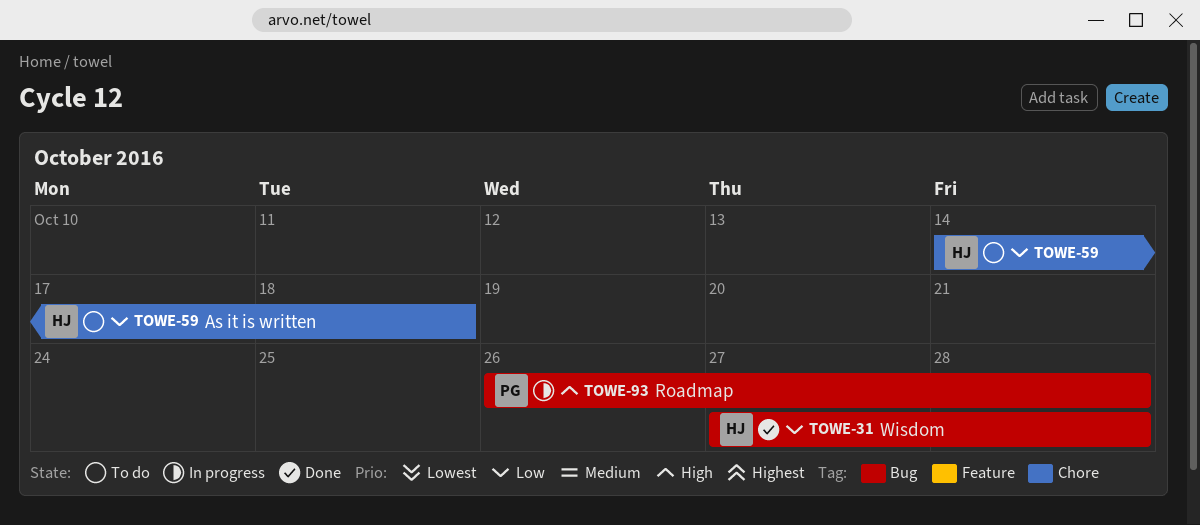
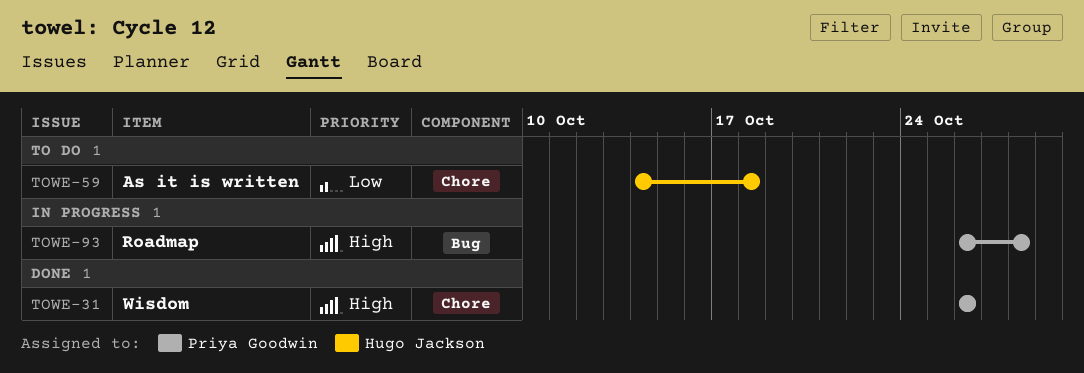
TOWE-31, owner: Hugo Jackson -> Priya Goodwin
TOWE-31, priority: Low -> High
TOWE-31, label: Bug -> Chore
TOWE-31, start: Oct 27 -> Oct 26
TOWE-31, due: Oct 28 -> Oct 26

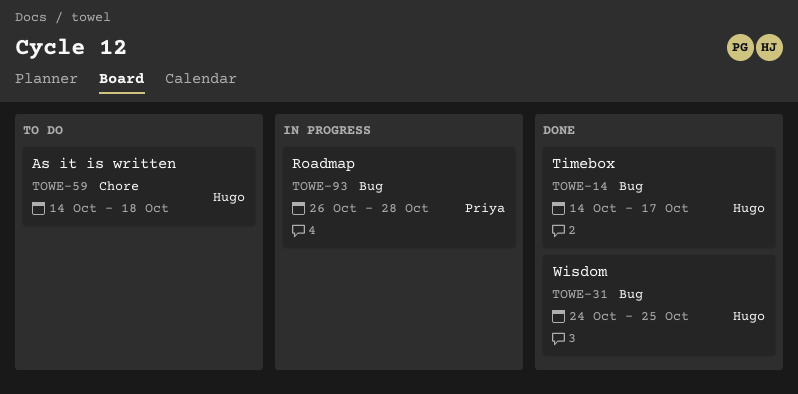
TOWE-14: none -> present
TOWE-31, owner: Priya Goodwin -> Hugo Jackson
TOWE-31, label: Chore -> Bug
TOWE-31, start: Oct 26 -> Oct 24
TOWE-31, due: Oct 26 -> Oct 25

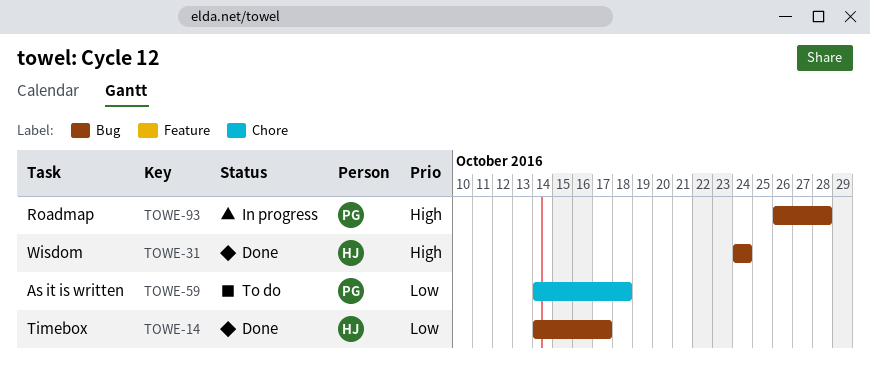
TOWE-31, due: Oct 25 -> Oct 24
TOWE-59, owner: Hugo -> Priya

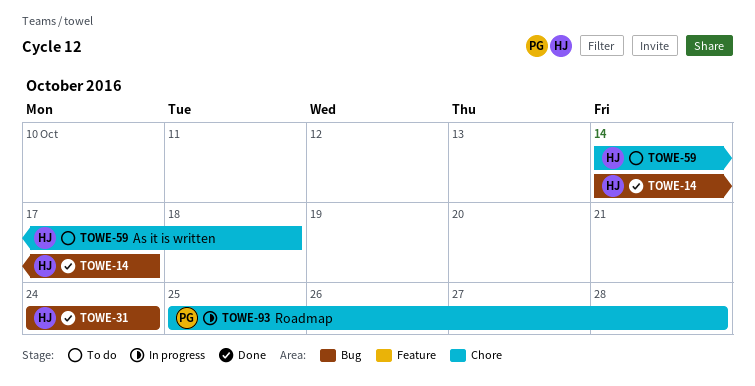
TOWE-59, owner: PG -> HJ
TOWE-93, label: Bug -> Chore
TOWE-93, start: Oct 26 -> Oct 25

